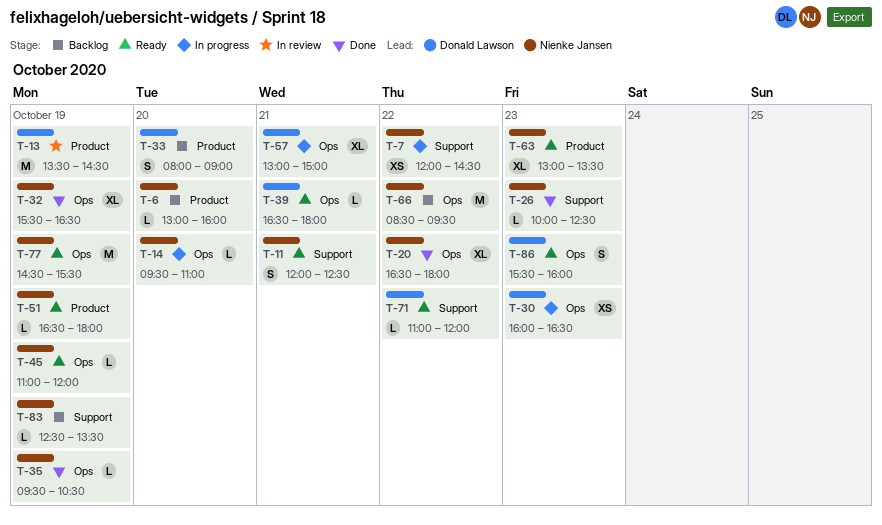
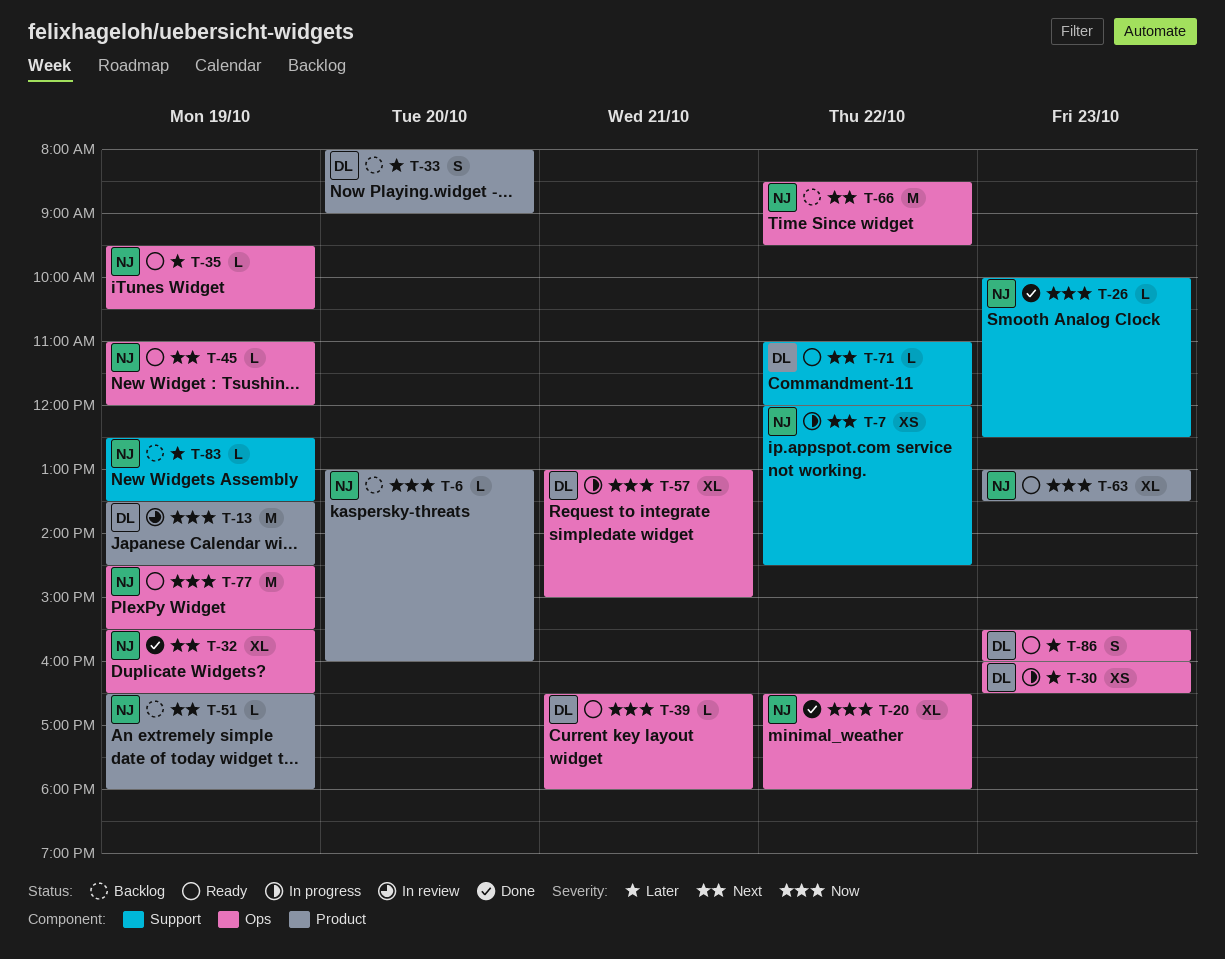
T-11: present -> none
T-14: present -> none
T-35, status: Done -> Ready
T-51, status: Ready -> Backlog

